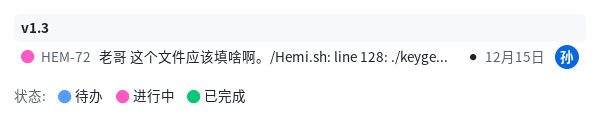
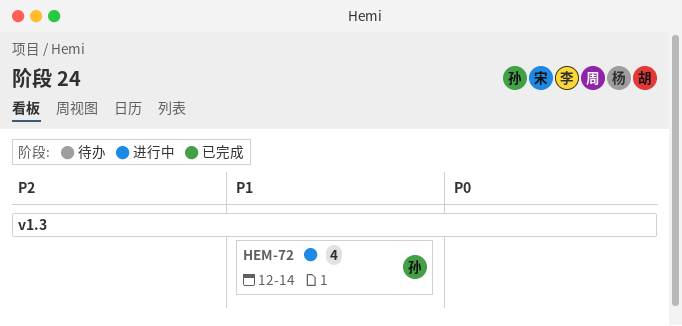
HEM-72, estimate: 1 -> 4
HEM-72, due: Dec 15 -> Dec 14

